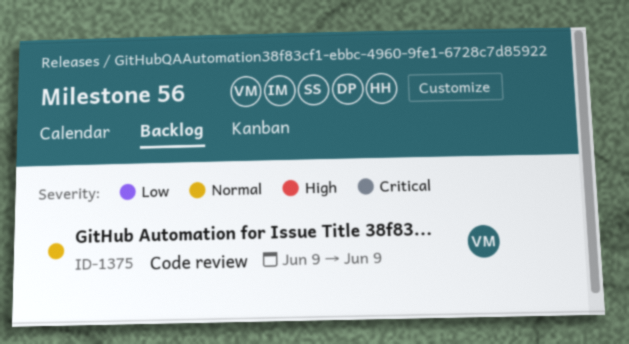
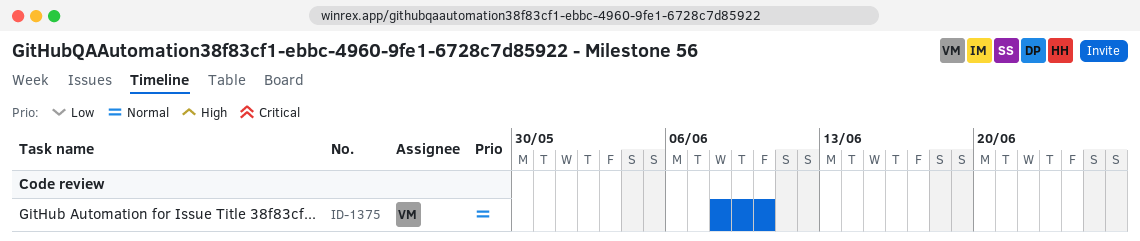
ID-1375, start: Jun 9 -> Jun 8
ID-1375, due: Jun 9 -> Jun 10

